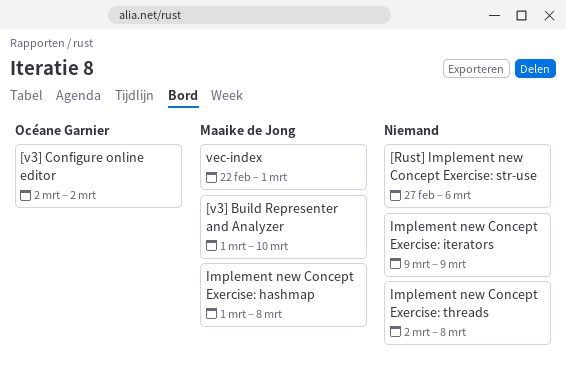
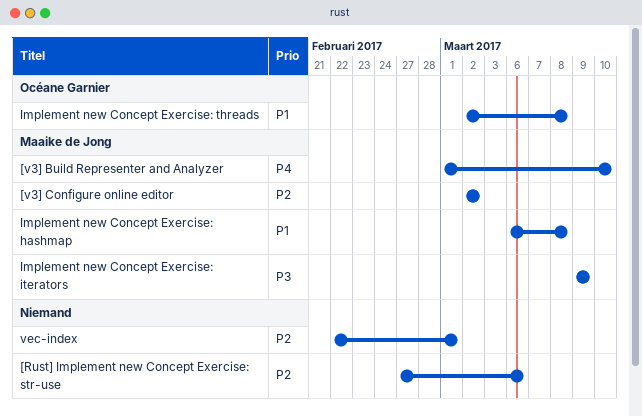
[v3] Configure online editor, owner: Océane Garnier -> Maaike de Jong
Implement new Concept Exercise: hashmap, start: Mar 1 -> Mar 6
Implement new Concept Exercise: iterators, owner: none -> Maaike de Jong
Implement new Concept Exercise: threads, owner: none -> Océane Garnier
vec-index, owner: Maaike de Jong -> none

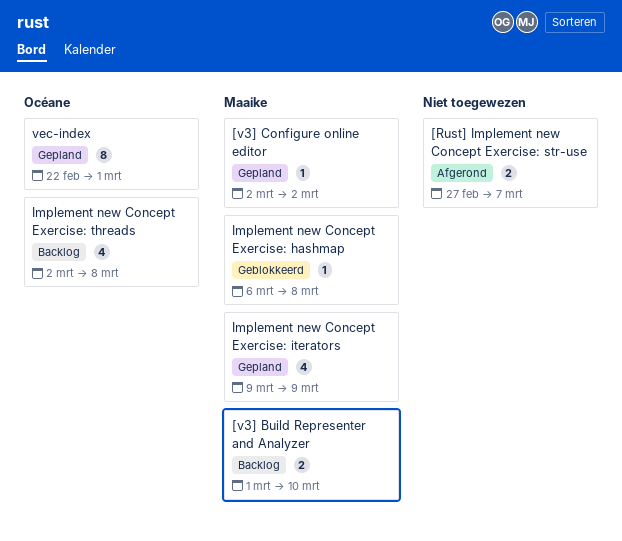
[Rust] Implement new Concept Exercise: str-use, due: Mar 6 -> Mar 7
vec-index, owner: none -> Océane Garnier

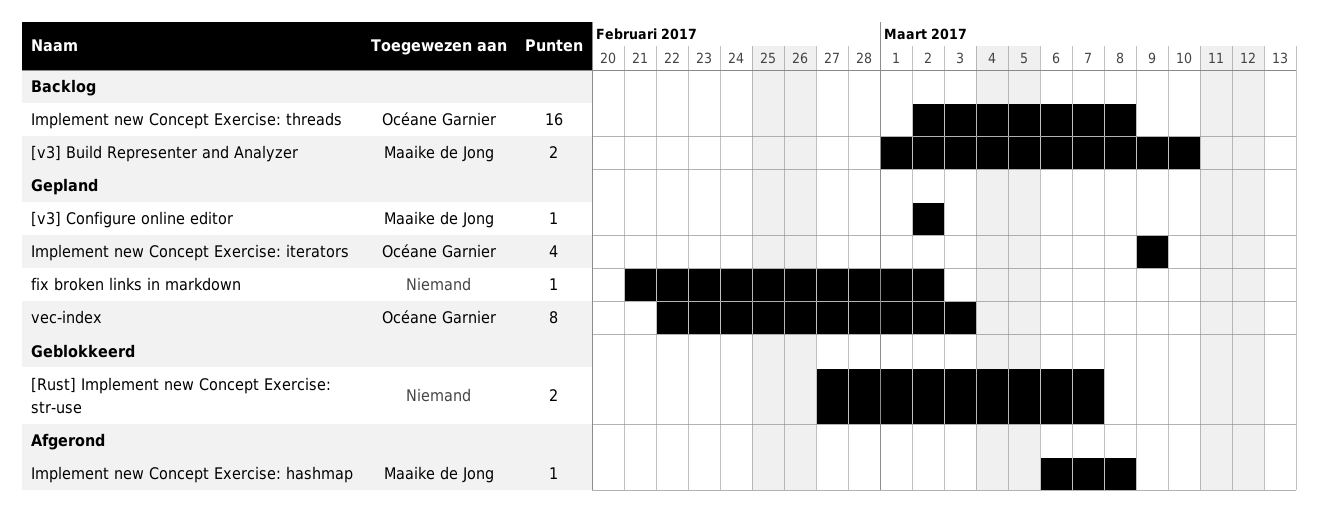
[Rust] Implement new Concept Exercise: str-use, status: Afgerond -> Geblokkeerd
fix broken links in markdown: none -> present
Implement new Concept Exercise: hashmap, status: Geblokkeerd -> Afgerond
Implement new Concept Exercise: iterators, owner: Maaike de Jong -> Océane Garnier
Implement new Concept Exercise: threads, estimate: 4 -> 16
vec-index, due: Mar 1 -> Mar 3

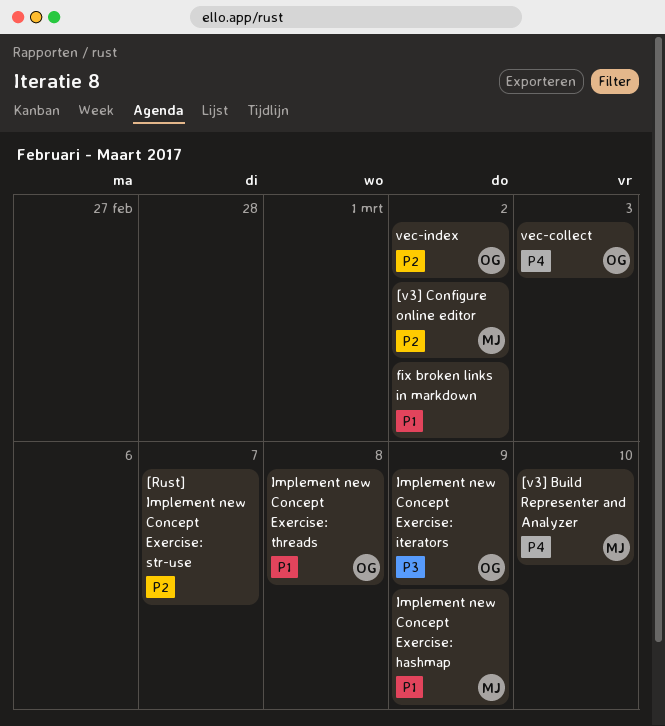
Implement new Concept Exercise: hashmap, due: Mar 8 -> Mar 9
vec-collect: none -> present
vec-index, due: Mar 3 -> Mar 2

